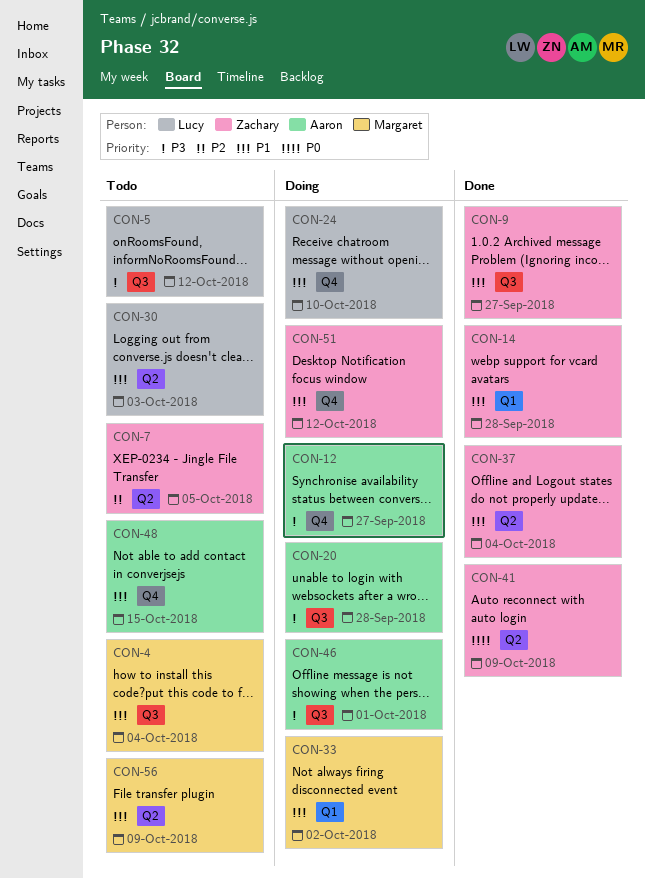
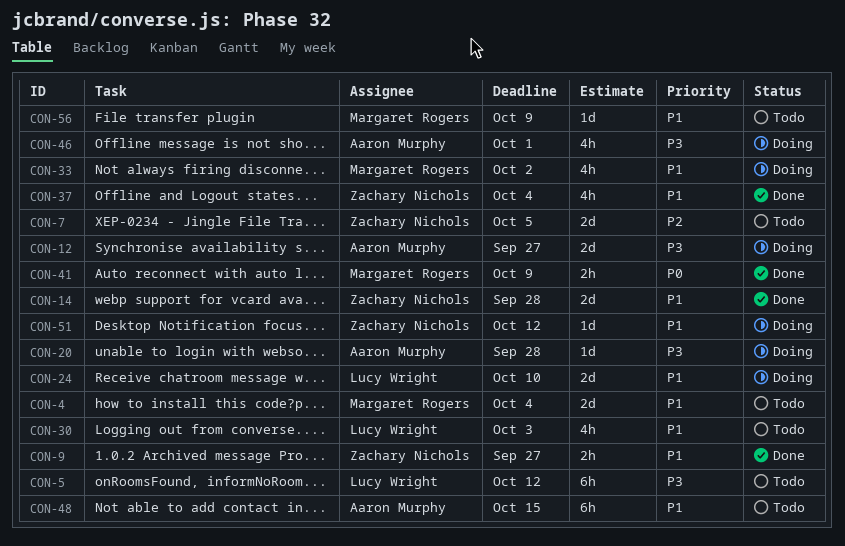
CON-41, owner: Zachary Nichols -> Margaret Rogers

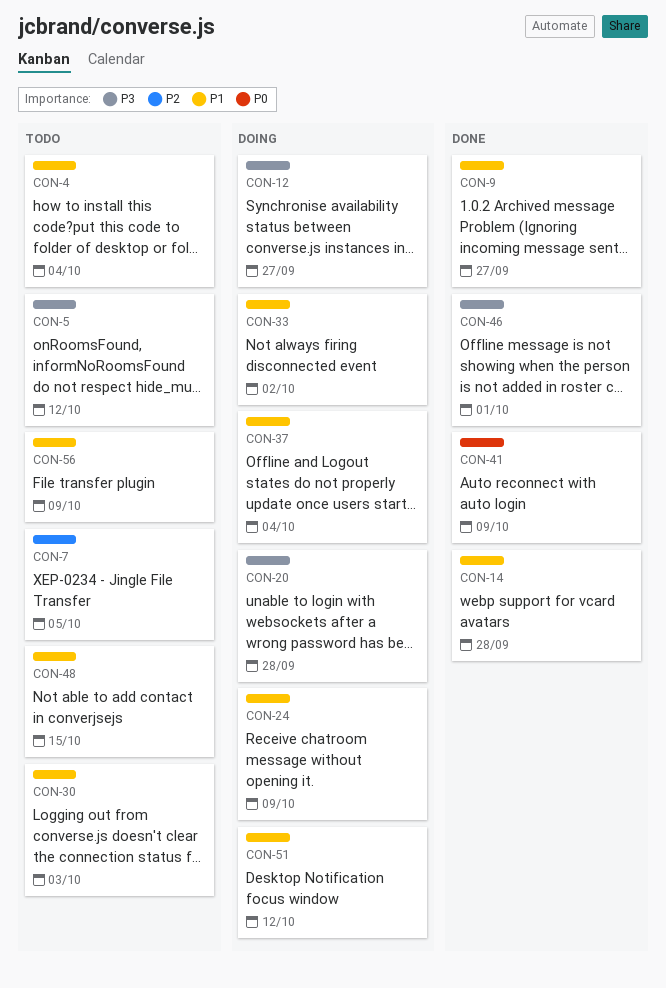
CON-24, due: Oct 10 -> Oct 9
CON-37, status: Done -> Doing
CON-46, status: Doing -> Done

